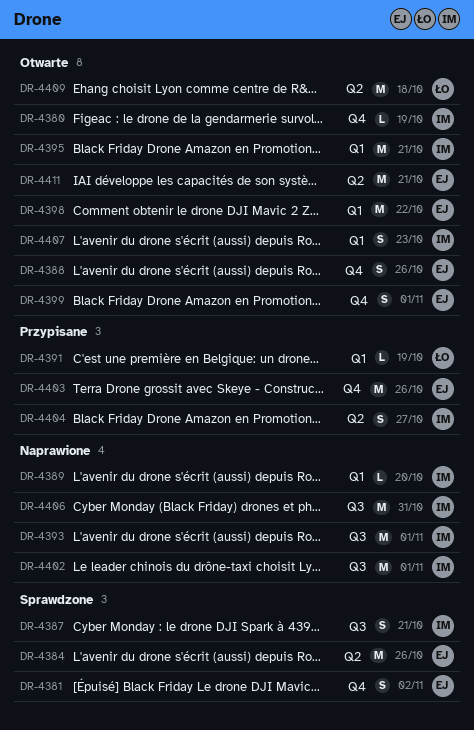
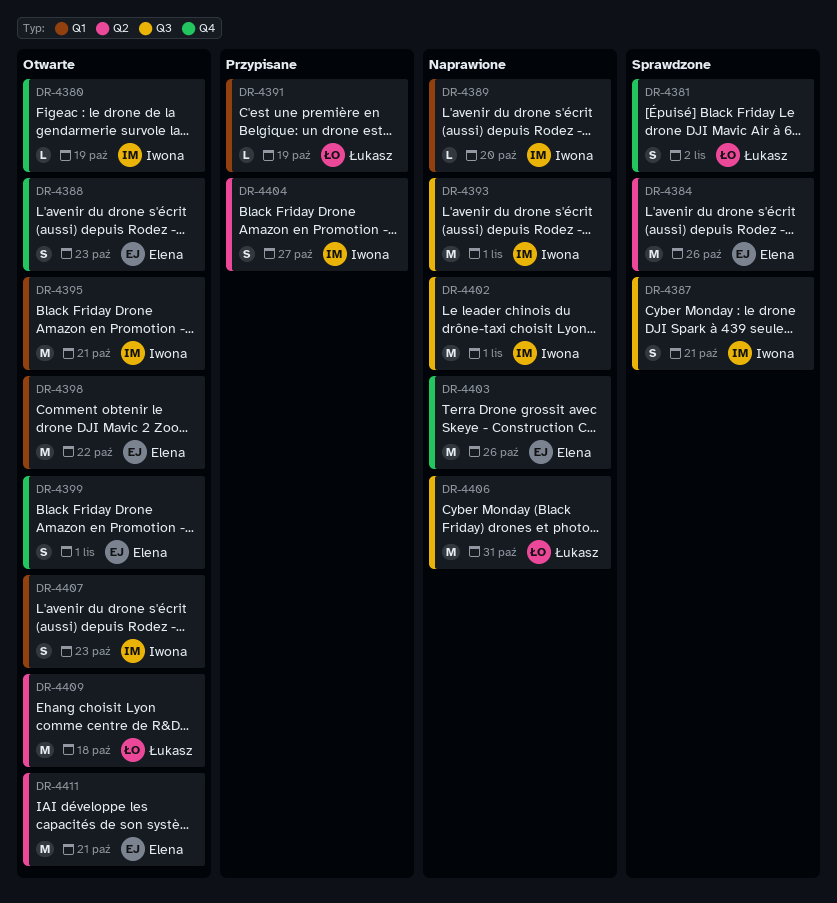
DR-4381, owner: Elena -> Łukasz
DR-4388, due: Oct 26 -> Oct 23
DR-4403, status: Przypisane -> Naprawione
DR-4406, owner: Iwona -> Łukasz

